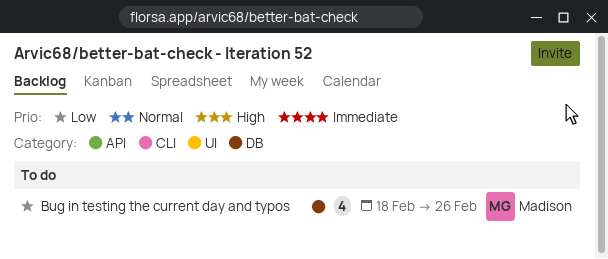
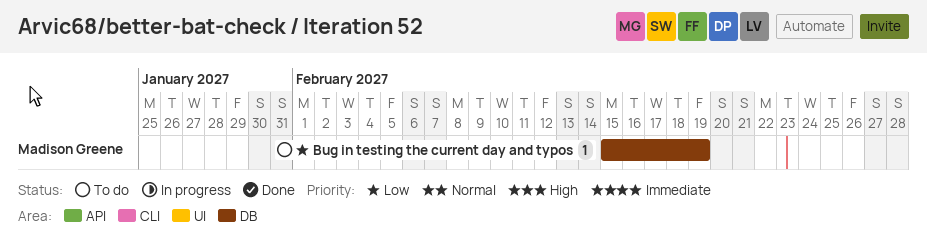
Bug in testing the current day and typos, estimate: 4 -> 1
Bug in testing the current day and typos, start: Feb 18 -> Feb 15
Bug in testing the current day and typos, due: Feb 26 -> Feb 19

